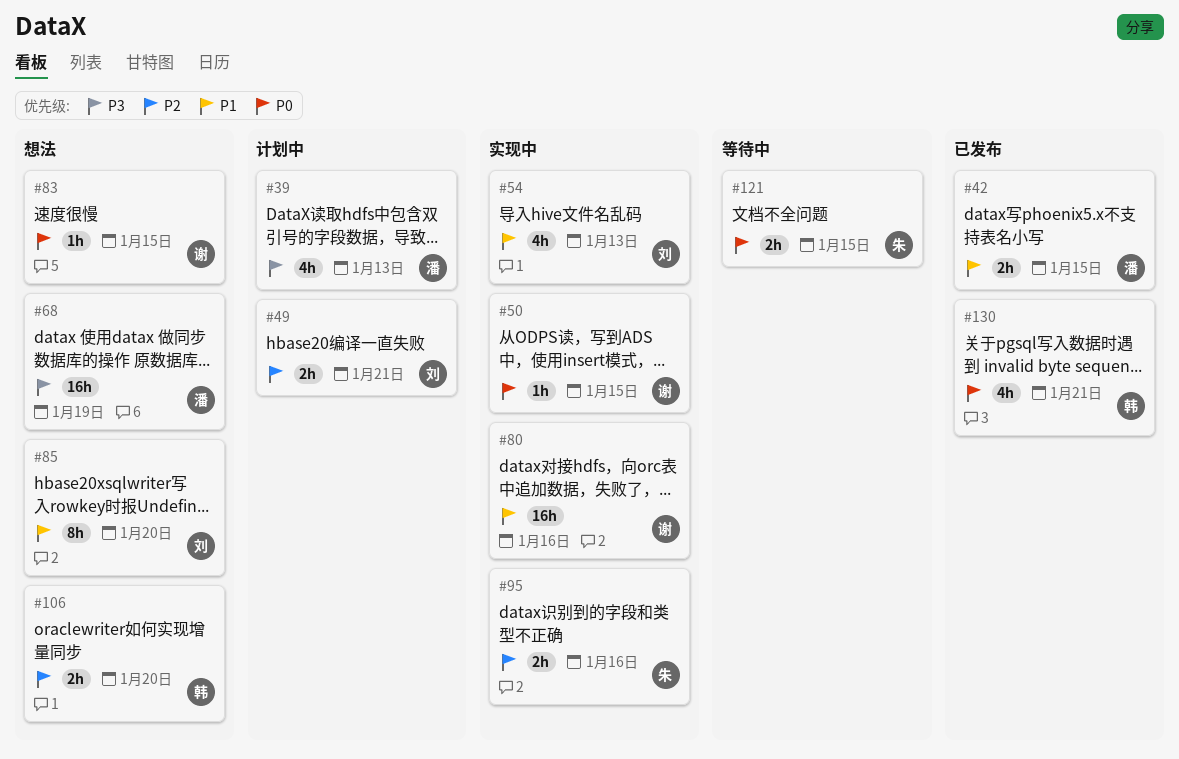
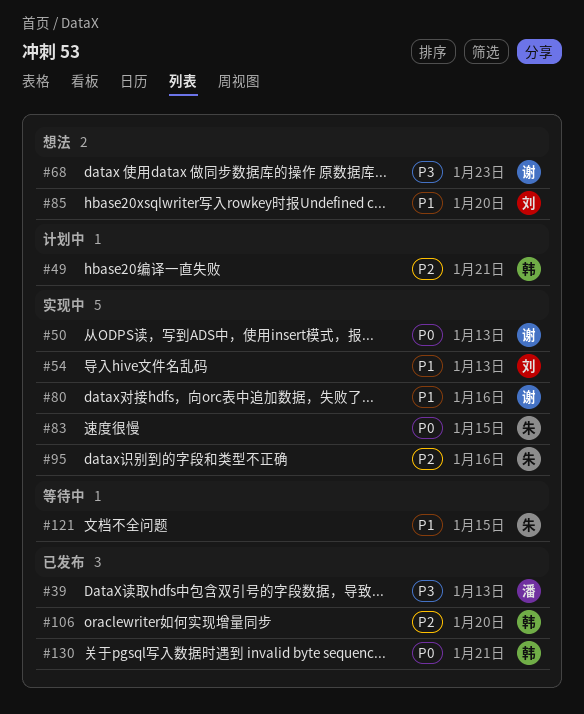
#39, status: 计划中 -> 已发布
#42: present -> none
#49, owner: 刘 -> 韩
#50, due: Jan 15 -> Jan 13
#68, owner: 潘 -> 谢
#68, due: Jan 19 -> Jan 23
#83, status: 想法 -> 实现中
#83, owner: 谢 -> 朱
#106, status: 想法 -> 已发布
#121, priority: P0 -> P1

